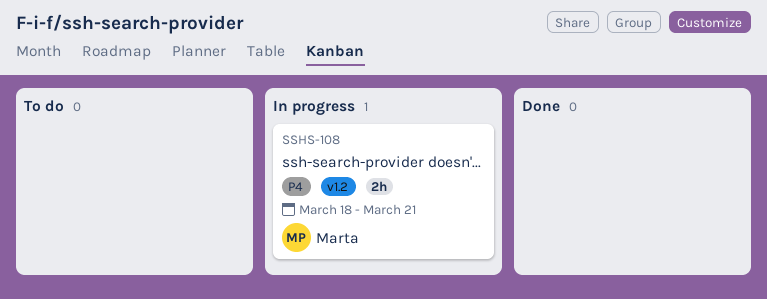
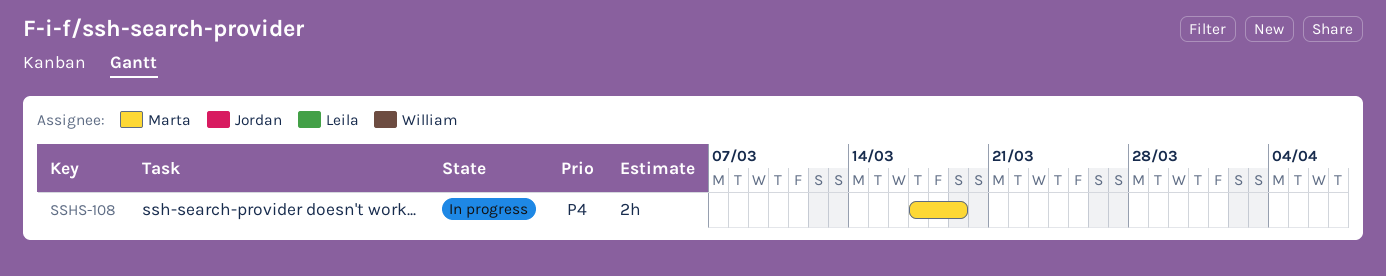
SSHS-108, start: Mar 18 -> Mar 17
SSHS-108, due: Mar 21 -> Mar 19

